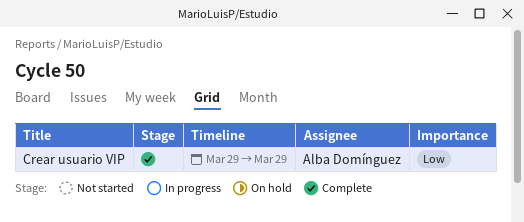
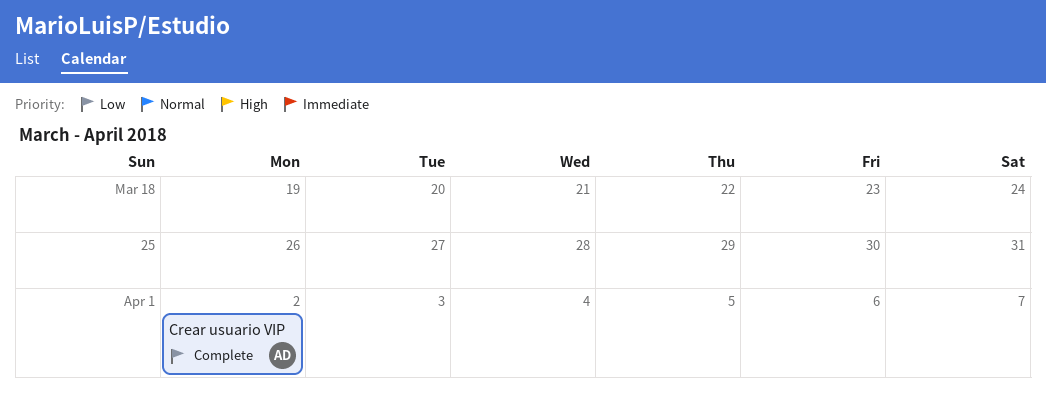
Crear usuario VIP, due: Mar 29 -> Apr 2

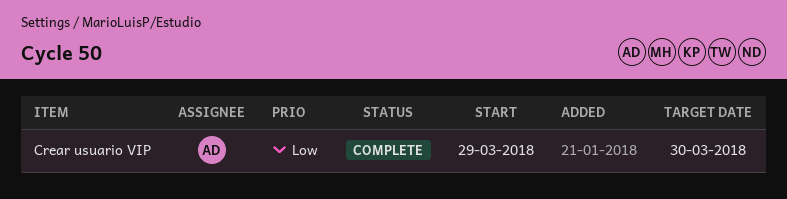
Crear usuario VIP, due: Apr 2 -> Mar 30

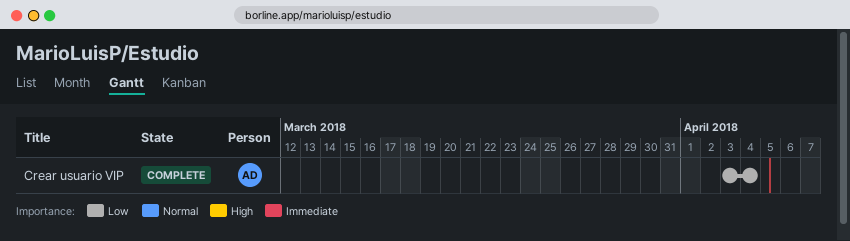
Crear usuario VIP, start: Mar 29 -> Apr 3
Crear usuario VIP, due: Mar 30 -> Apr 4

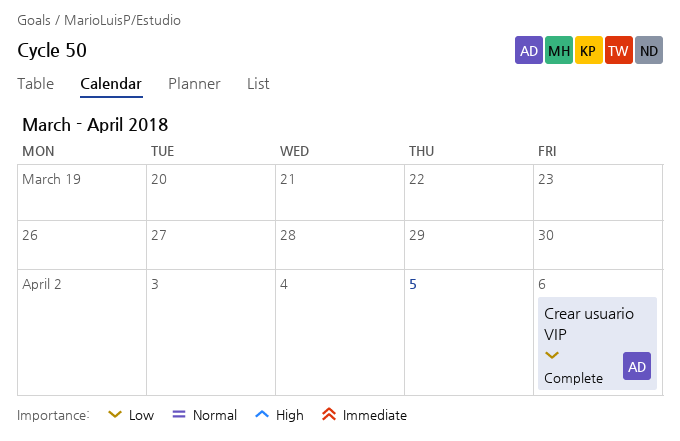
Crear usuario VIP, due: Apr 4 -> Apr 6

